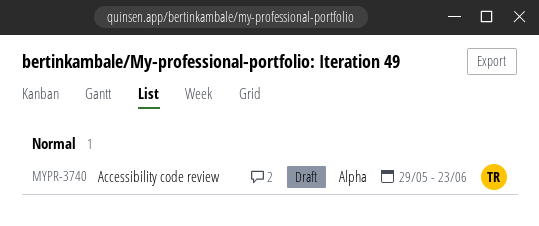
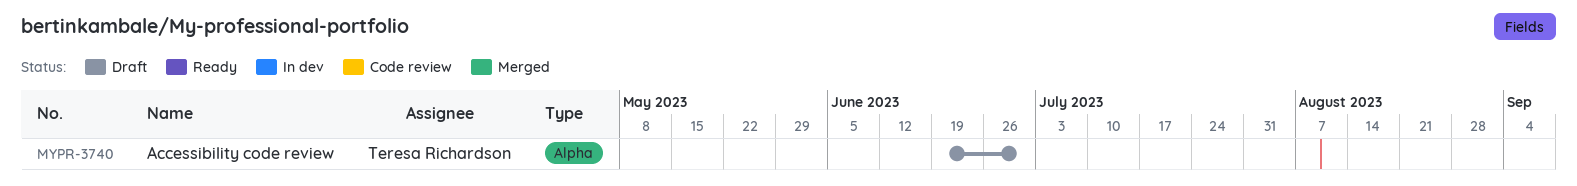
MYPR-3740, start: May 29 -> Jun 19
MYPR-3740, due: Jun 23 -> Jun 30

